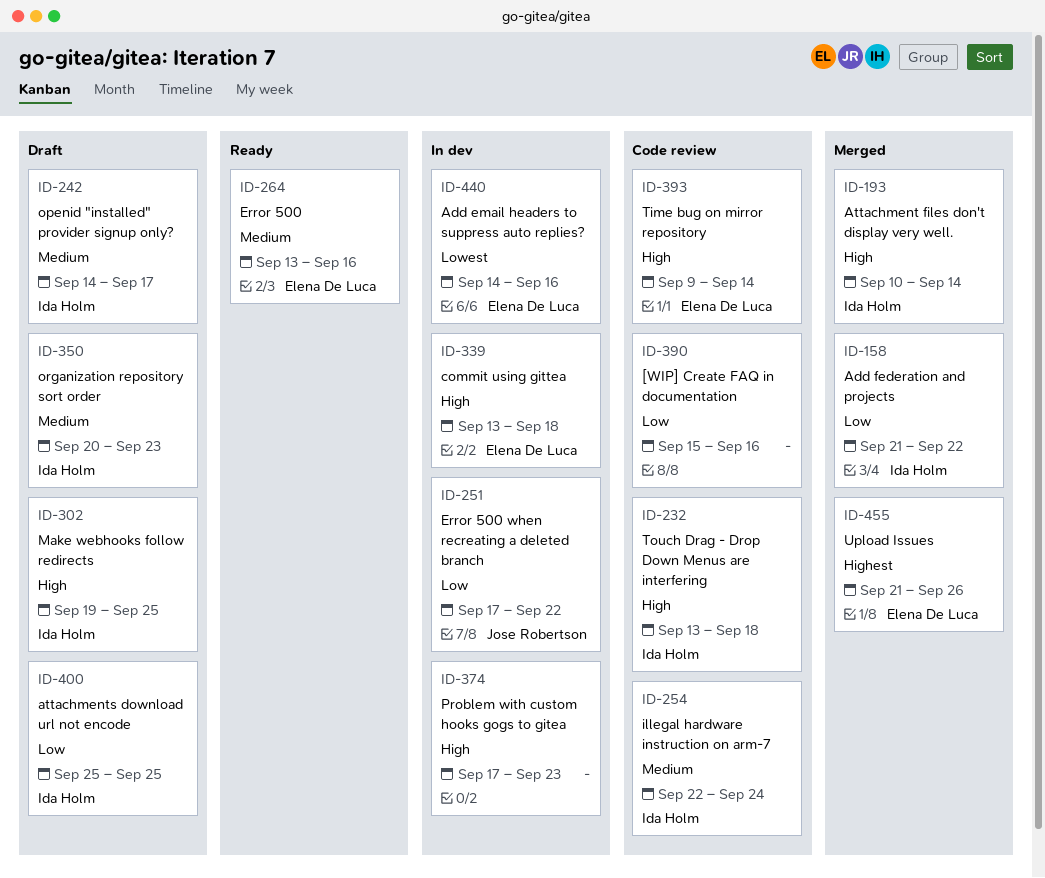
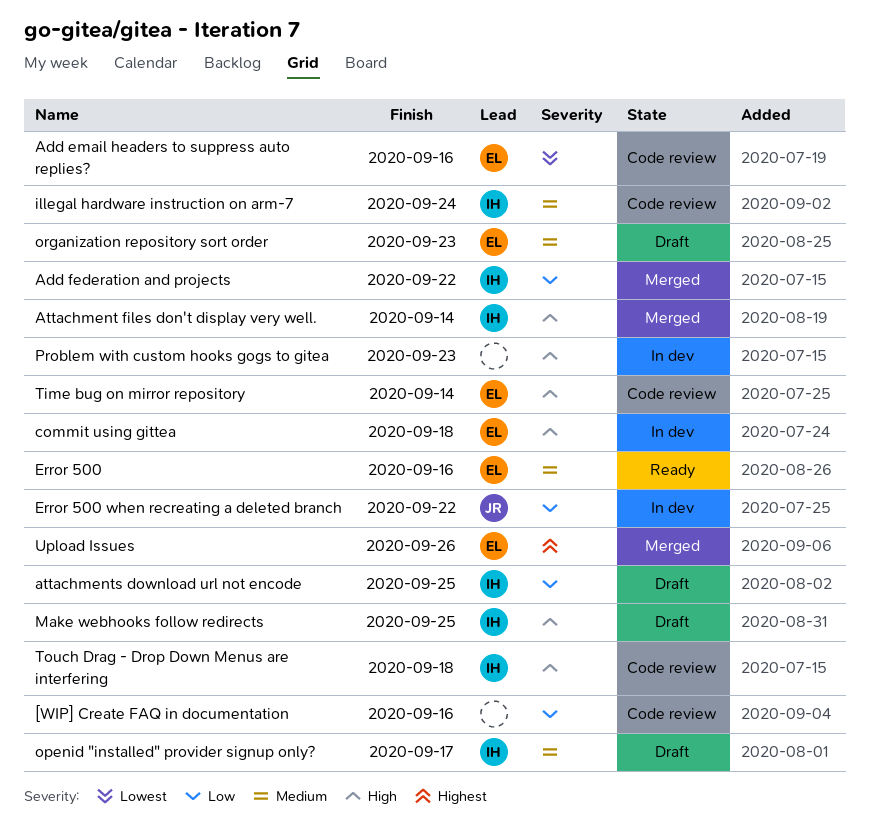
Add email headers to suppress auto replies?, status: In dev -> Code review
organization repository sort order, owner: Ida Holm -> Elena De Luca

